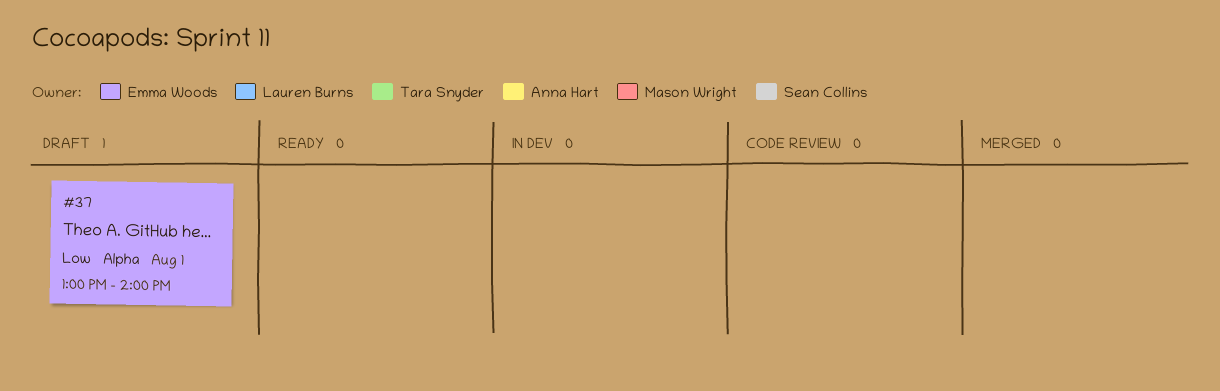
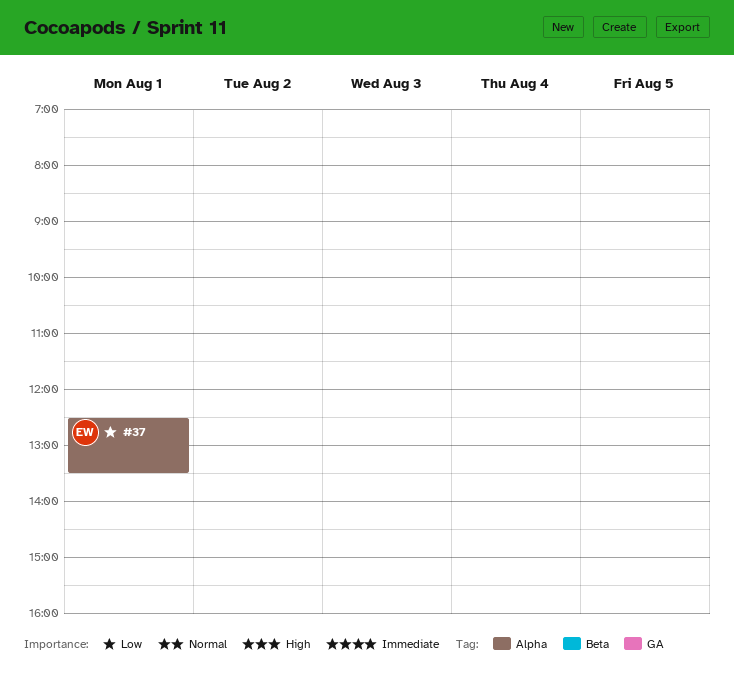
#37, begins: 13:00 -> 12:30
#37, ends: 14:00 -> 13:30

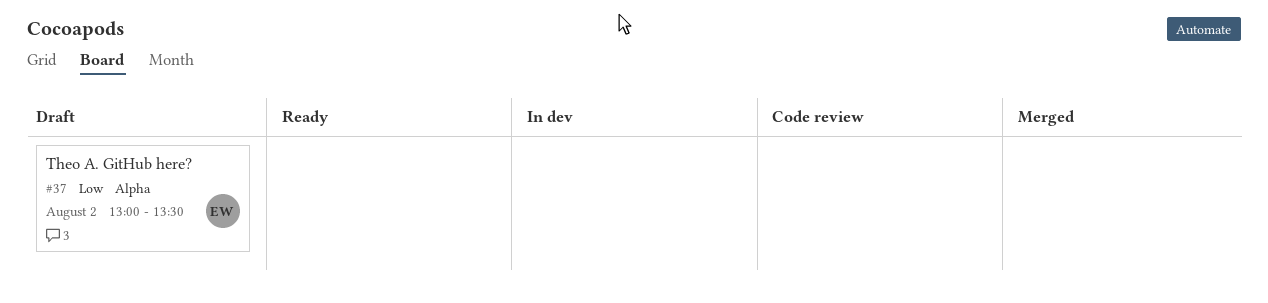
#37, day: Aug 1 -> Aug 2
#37, begins: 12:30 -> 13:00

